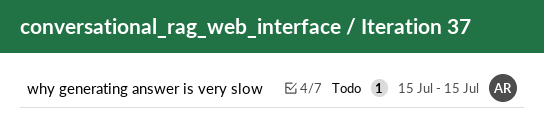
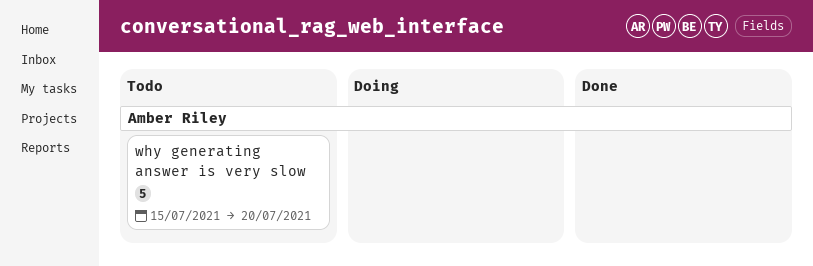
why generating answer is very slow, estimate: 1 -> 5
why generating answer is very slow, due: Jul 15 -> Jul 20

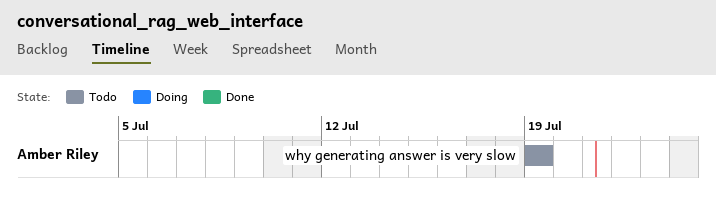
why generating answer is very slow, start: Jul 15 -> Jul 19
why generating answer is very slow, due: Jul 20 -> Jul 19

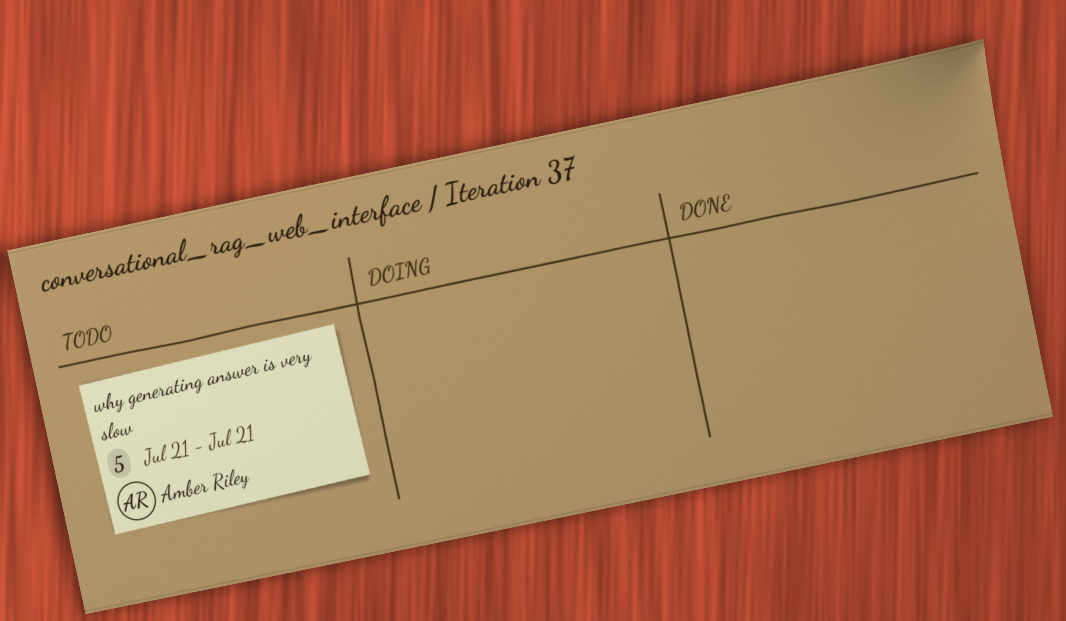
why generating answer is very slow, start: Jul 19 -> Jul 21
why generating answer is very slow, due: Jul 19 -> Jul 21

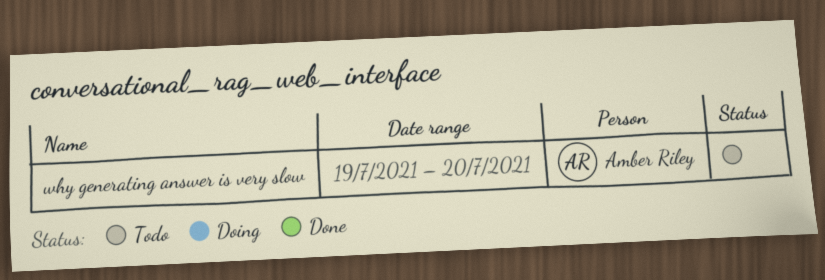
why generating answer is very slow, start: Jul 21 -> Jul 19
why generating answer is very slow, due: Jul 21 -> Jul 20

